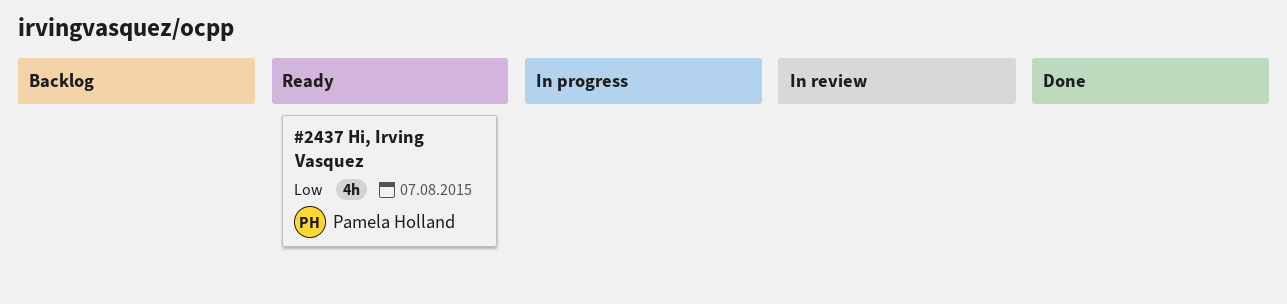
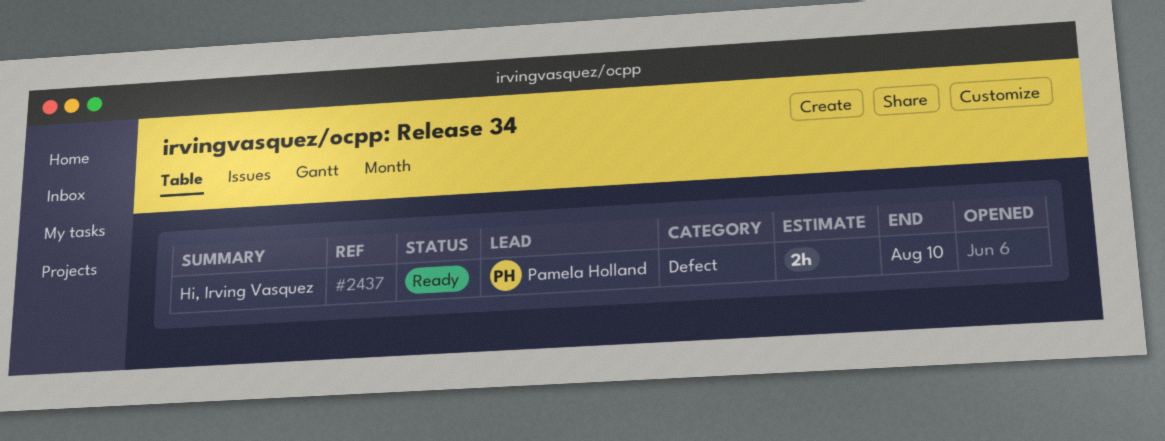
#2437, estimate: 4h -> 2h
#2437, due: Aug 7 -> Aug 10

